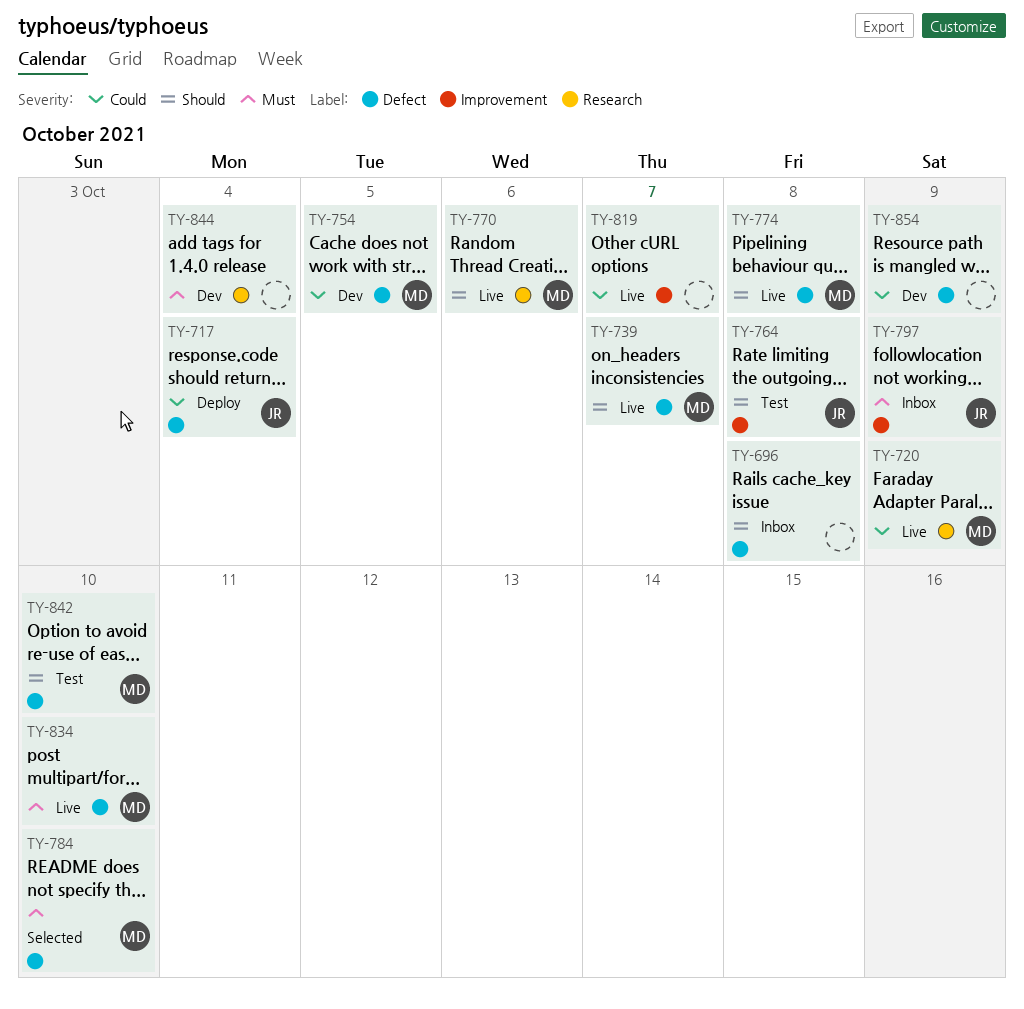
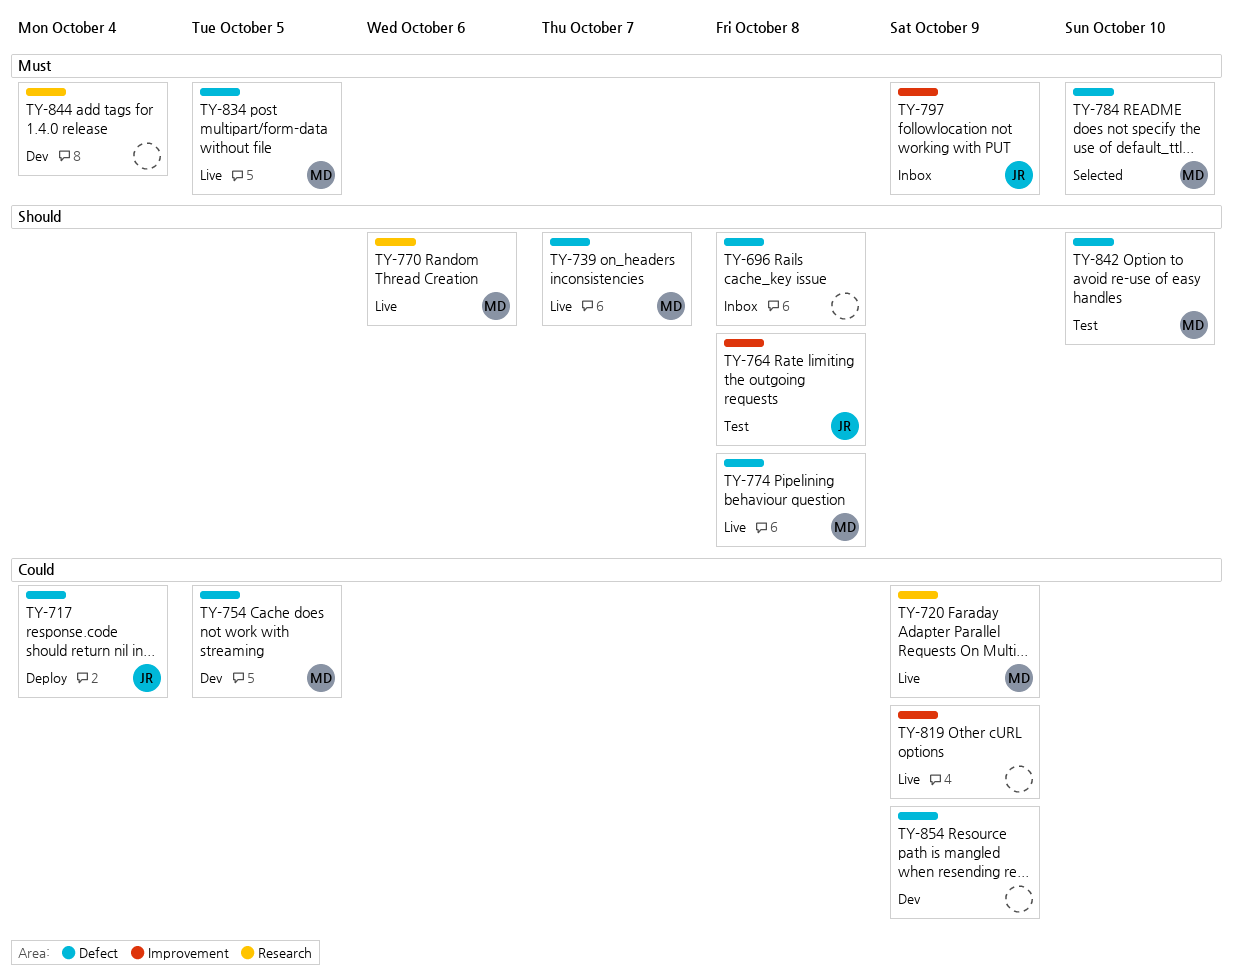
TY-819, due: Oct 7 -> Oct 9
TY-834, due: Oct 10 -> Oct 5

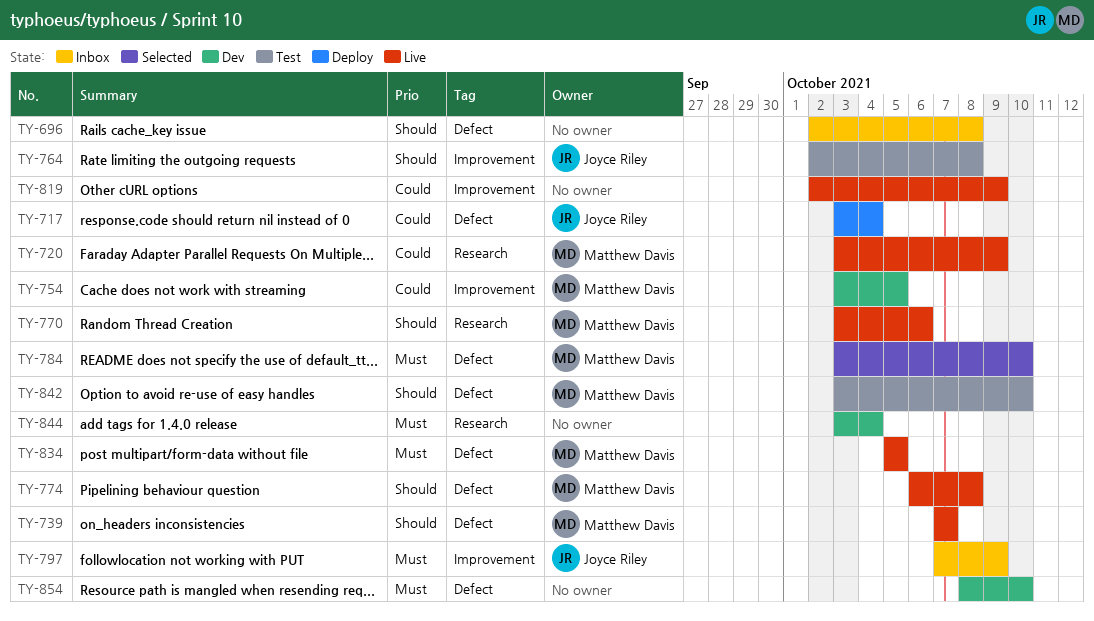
TY-754, label: Defect -> Improvement
TY-854, priority: Could -> Must
TY-854, due: Oct 9 -> Oct 10

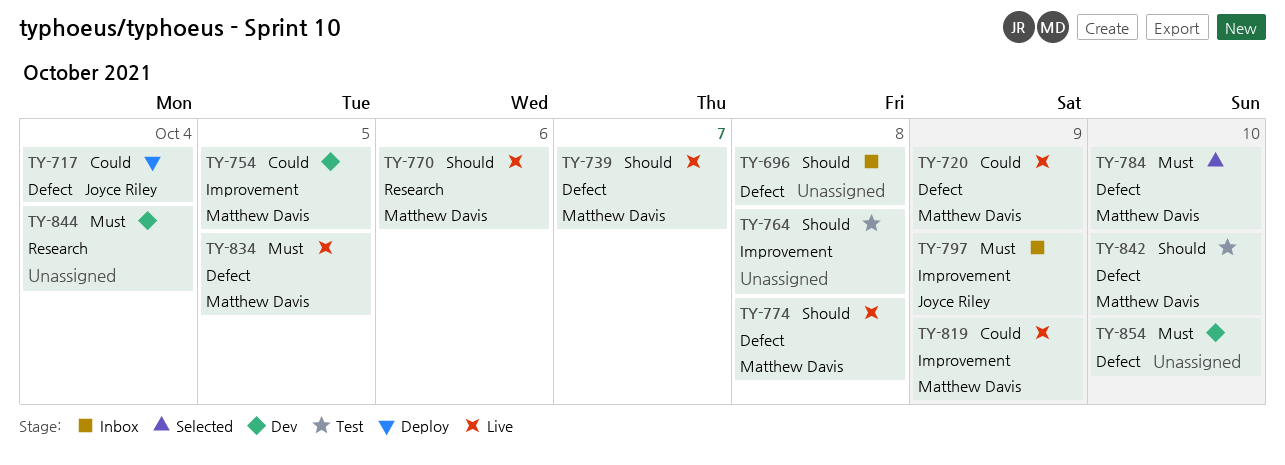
TY-720, label: Research -> Defect
TY-764, owner: Joyce Riley -> none
TY-819, owner: none -> Matthew Davis

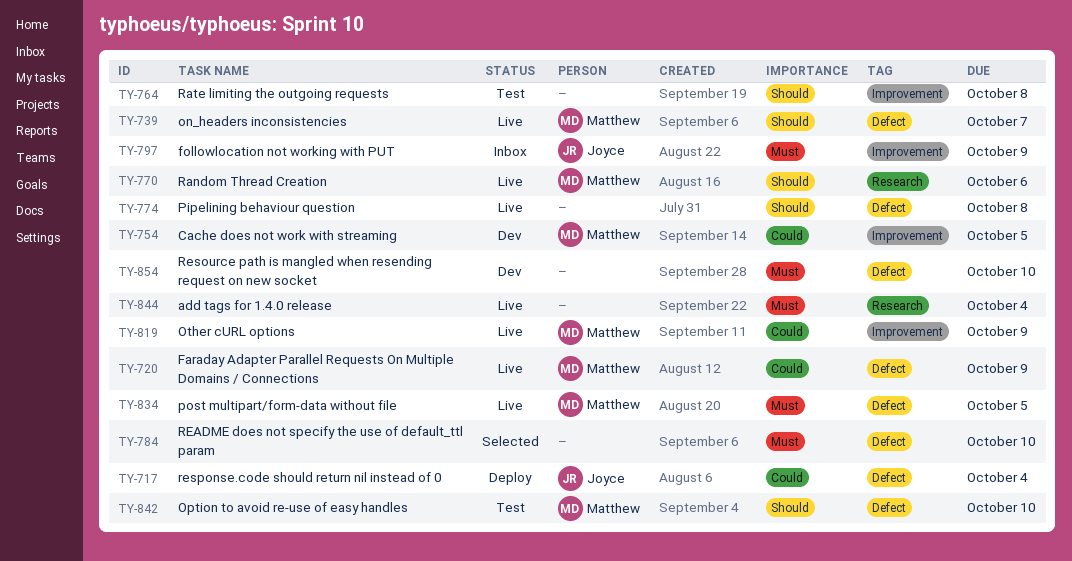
TY-696: present -> none
TY-774, owner: Matthew Davis -> none
TY-784, owner: Matthew Davis -> none
TY-844, status: Dev -> Live

